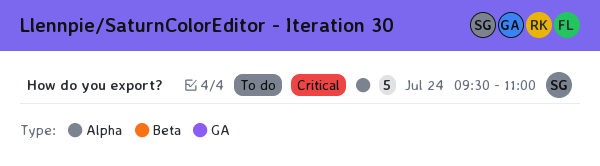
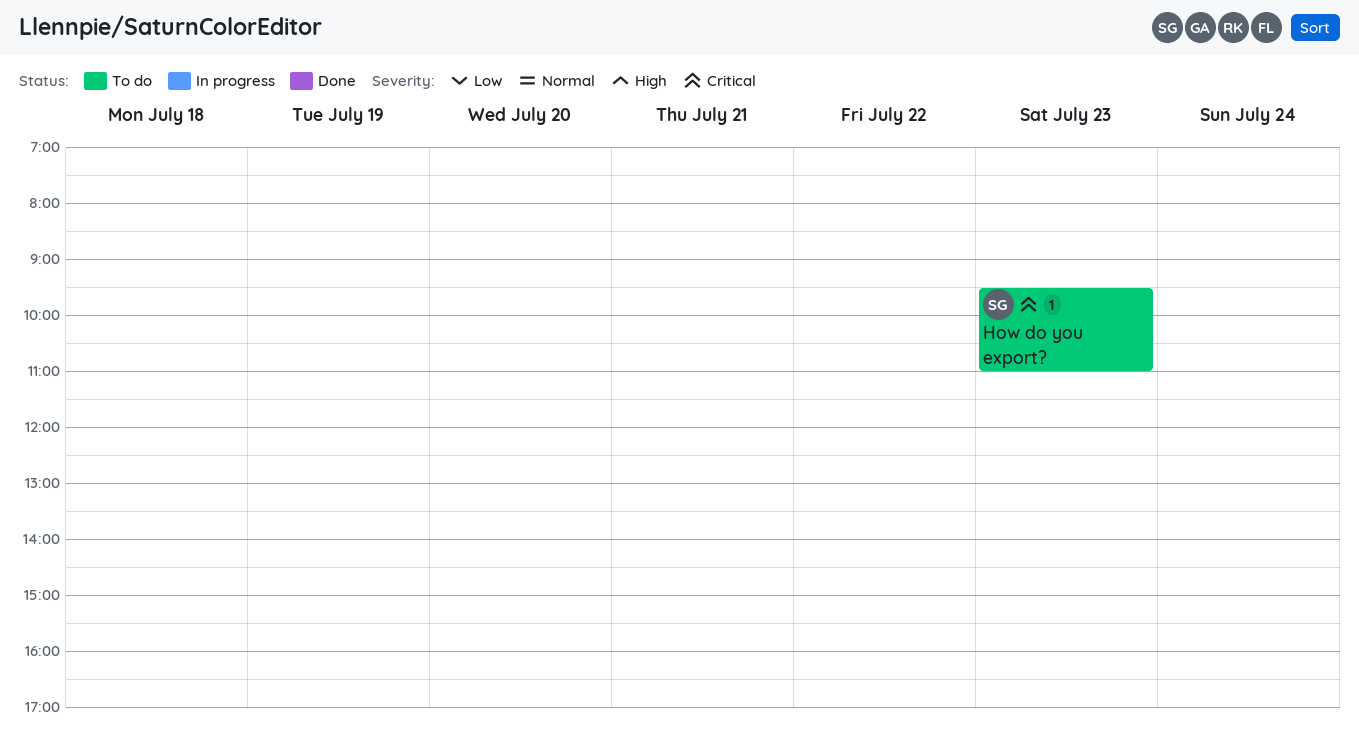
How do you export?, estimate: 5 -> 1
How do you export?, day: Jul 24 -> Jul 23

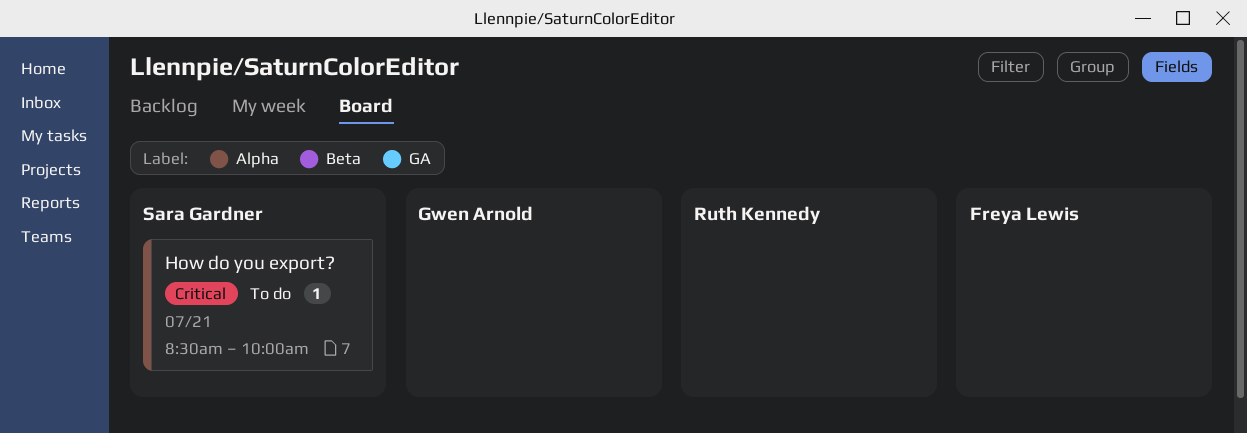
How do you export?, day: Jul 23 -> Jul 21
How do you export?, begins: 09:30 -> 08:30
How do you export?, ends: 11:00 -> 10:00

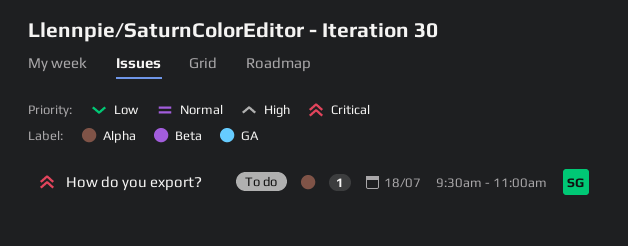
How do you export?, day: Jul 21 -> Jul 18
How do you export?, begins: 08:30 -> 09:30
How do you export?, ends: 10:00 -> 11:00

